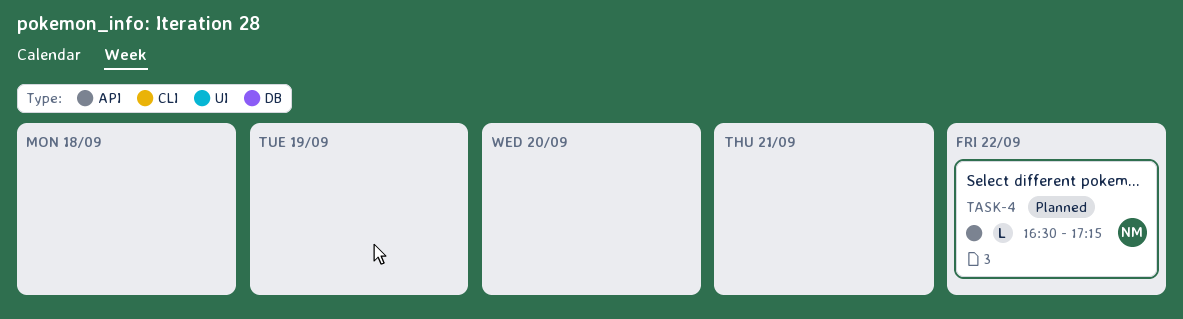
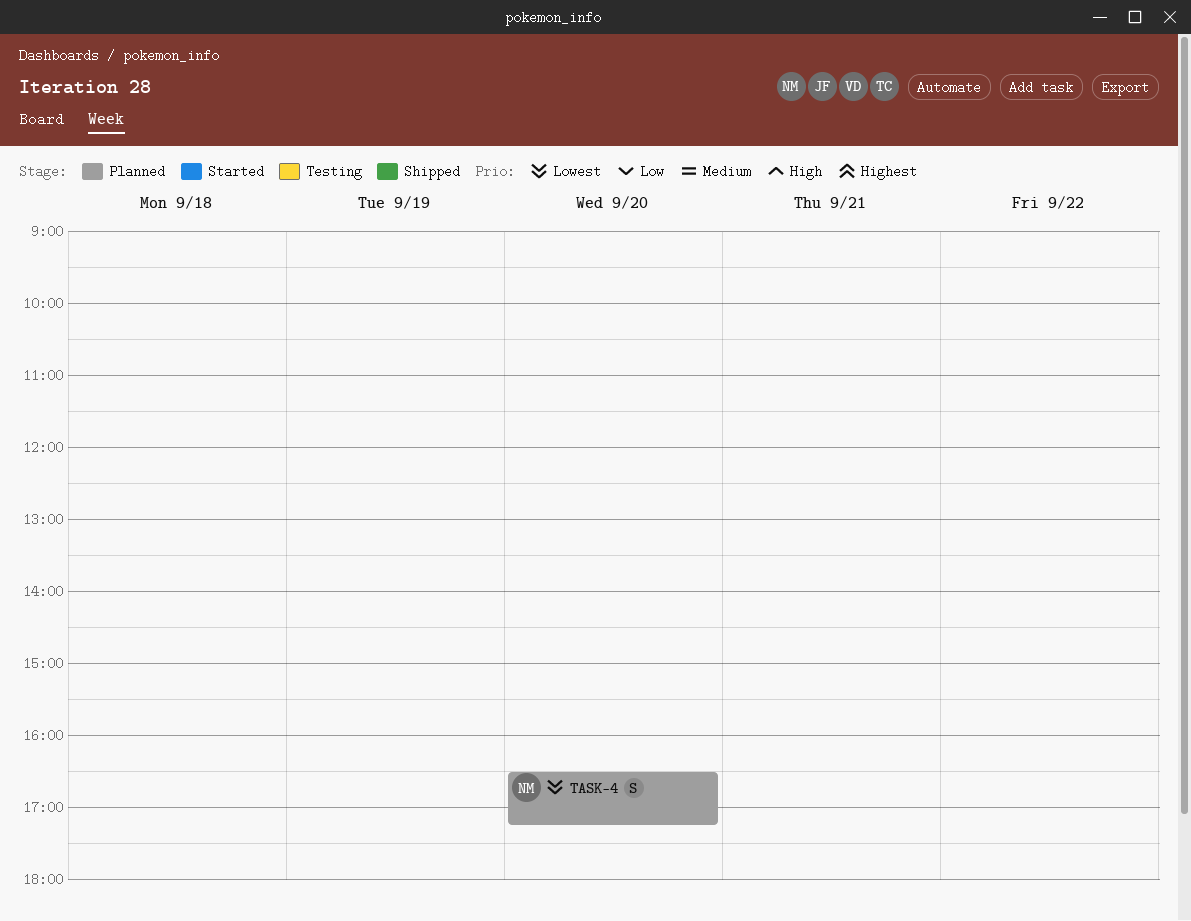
TASK-4, estimate: L -> S
TASK-4, day: Sep 22 -> Sep 20

